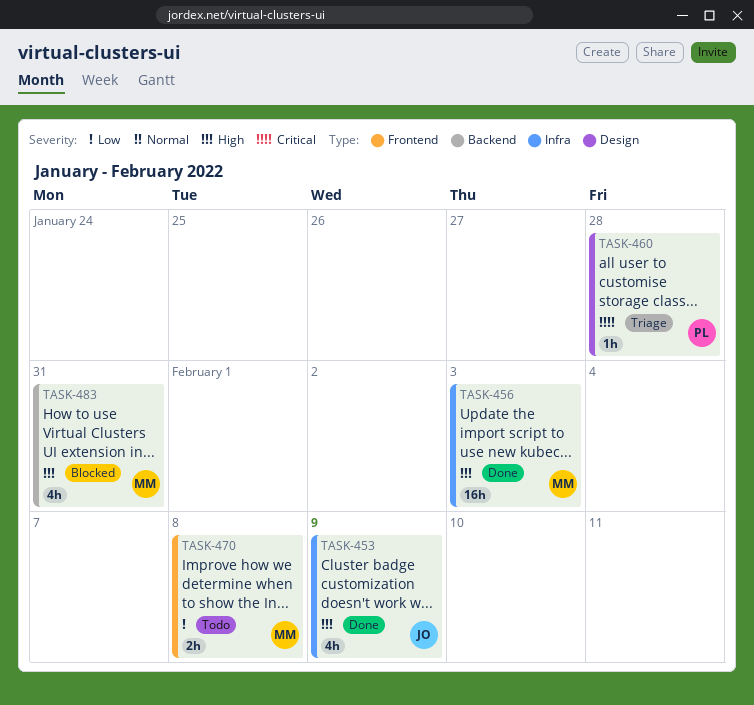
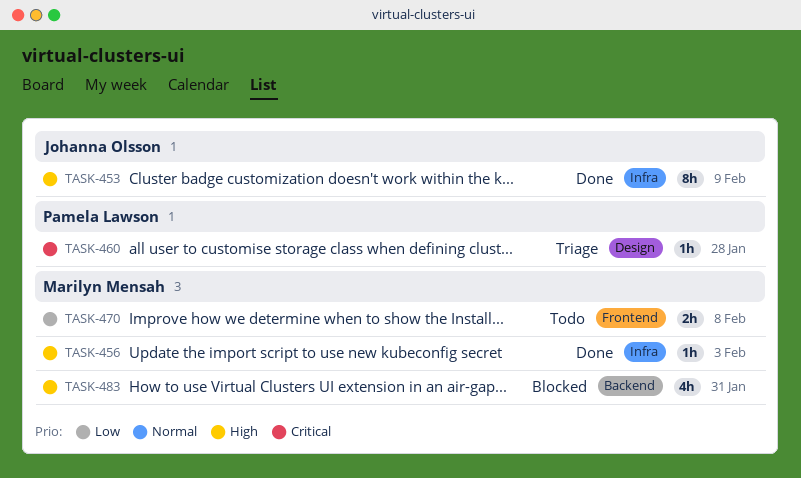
TASK-453, estimate: 4h -> 8h
TASK-456, estimate: 16h -> 1h

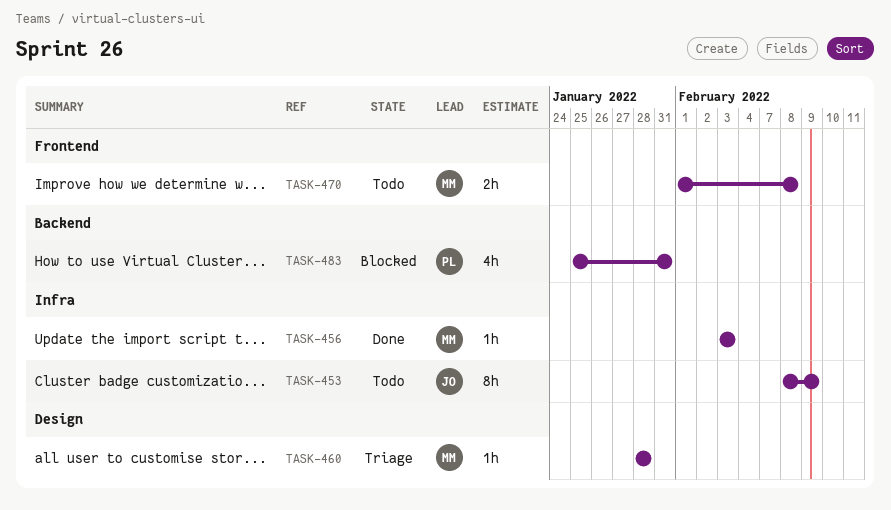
TASK-453, status: Done -> Todo
TASK-460, owner: Pamela Lawson -> Marilyn Mensah
TASK-483, owner: Marilyn Mensah -> Pamela Lawson

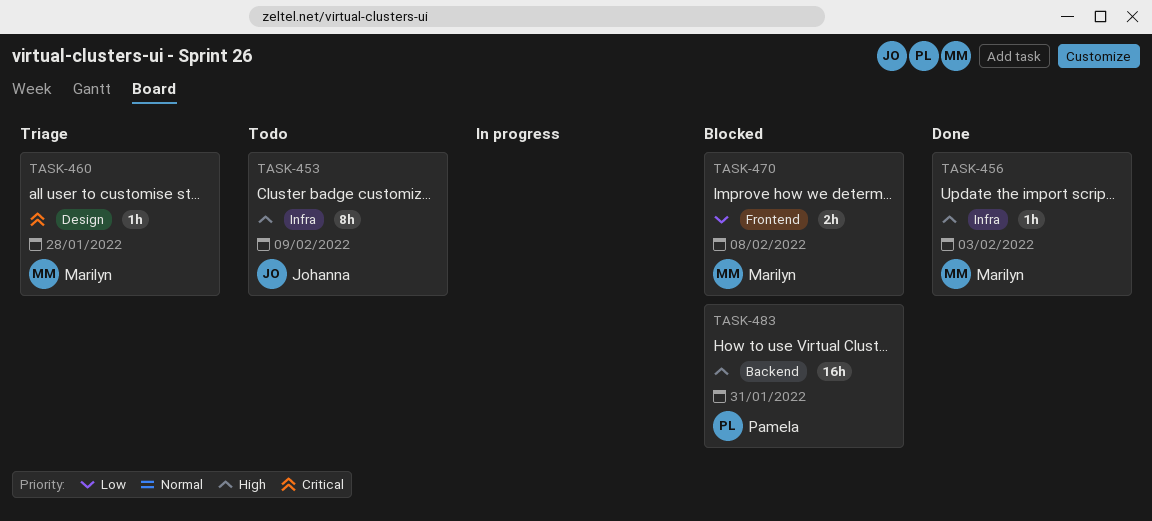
TASK-470, status: Todo -> Blocked
TASK-483, estimate: 4h -> 16h

